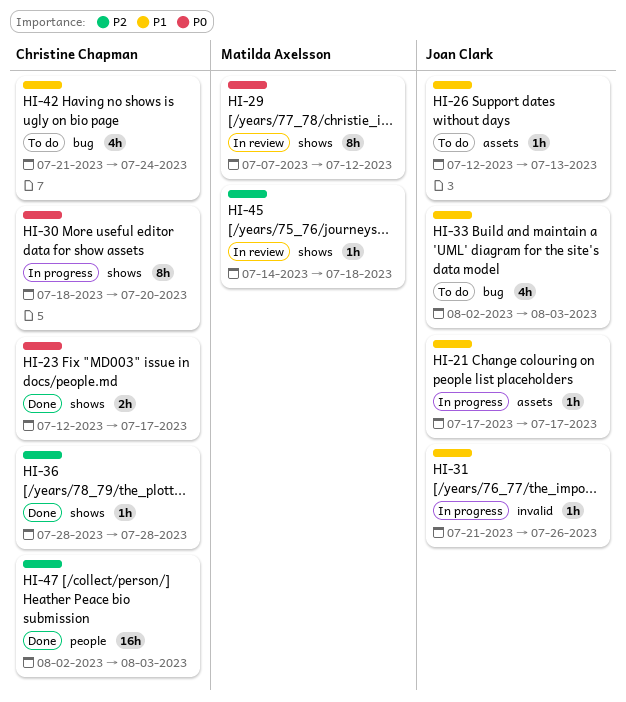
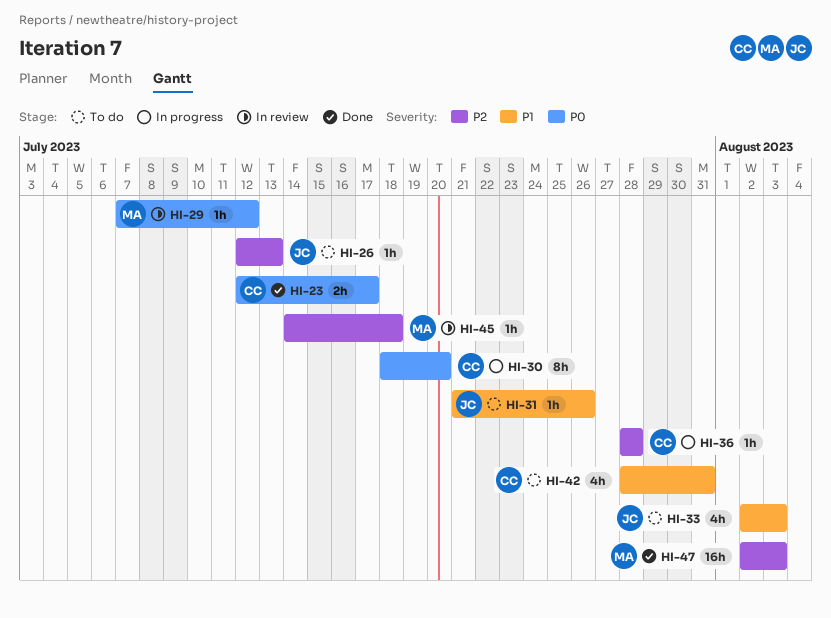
HI-21: present -> none
HI-26, priority: P1 -> P2
HI-29, estimate: 8h -> 1h
HI-31, status: In progress -> To do
HI-36, status: Done -> In progress
HI-42, start: Jul 21 -> Jul 28
HI-42, due: Jul 24 -> Jul 31
HI-47, owner: Christine Chapman -> Matilda Axelsson

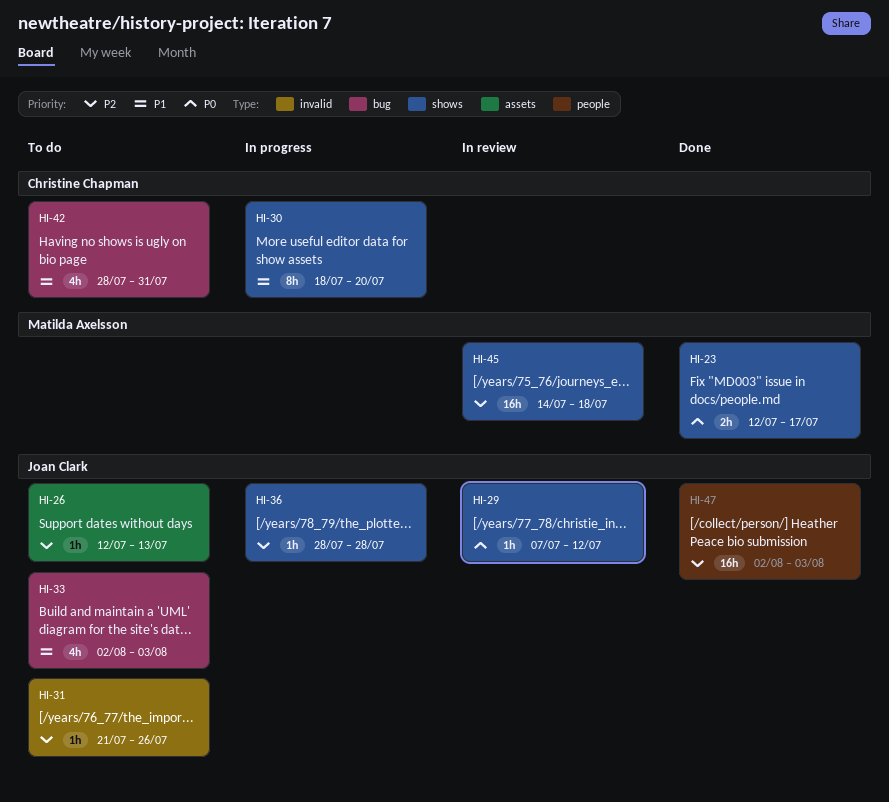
HI-23, owner: Christine Chapman -> Matilda Axelsson
HI-29, owner: Matilda Axelsson -> Joan Clark
HI-30, priority: P0 -> P1
HI-31, priority: P1 -> P2
HI-36, owner: Christine Chapman -> Joan Clark
HI-45, estimate: 1h -> 16h
HI-47, owner: Matilda Axelsson -> Joan Clark

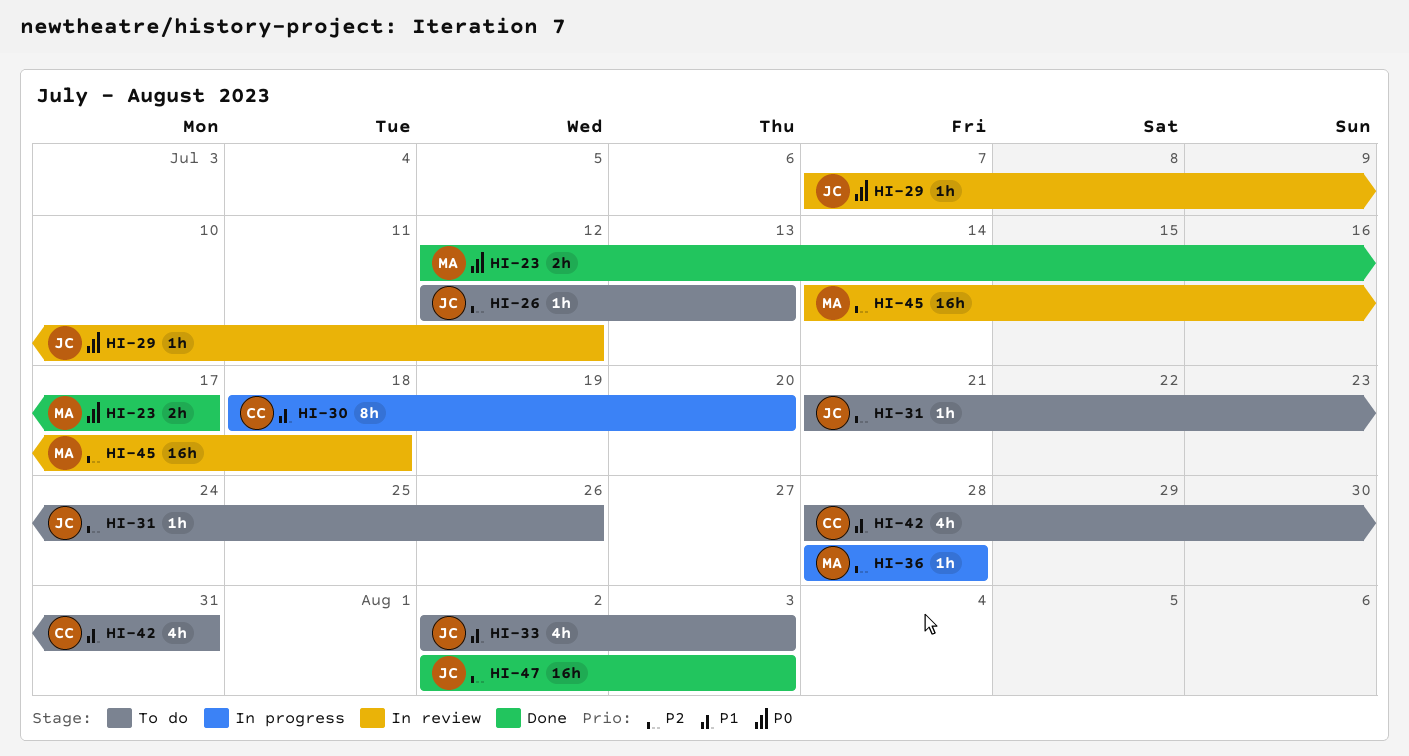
HI-36, owner: Joan Clark -> Matilda Axelsson

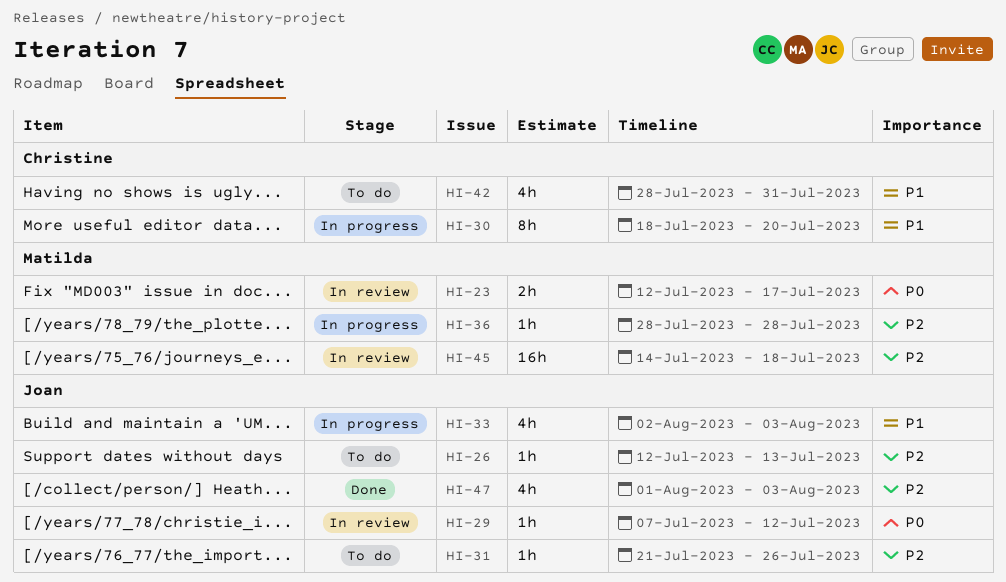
HI-23, status: Done -> In review
HI-33, status: To do -> In progress
HI-47, estimate: 16h -> 4h
HI-47, start: Aug 2 -> Aug 1

